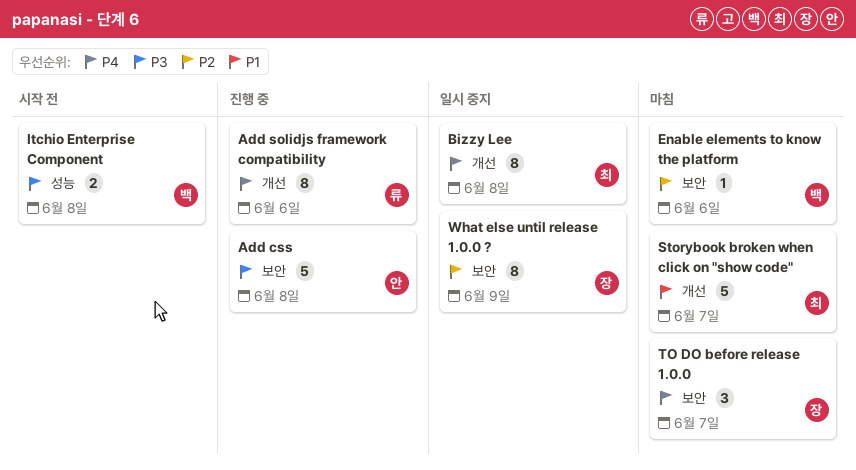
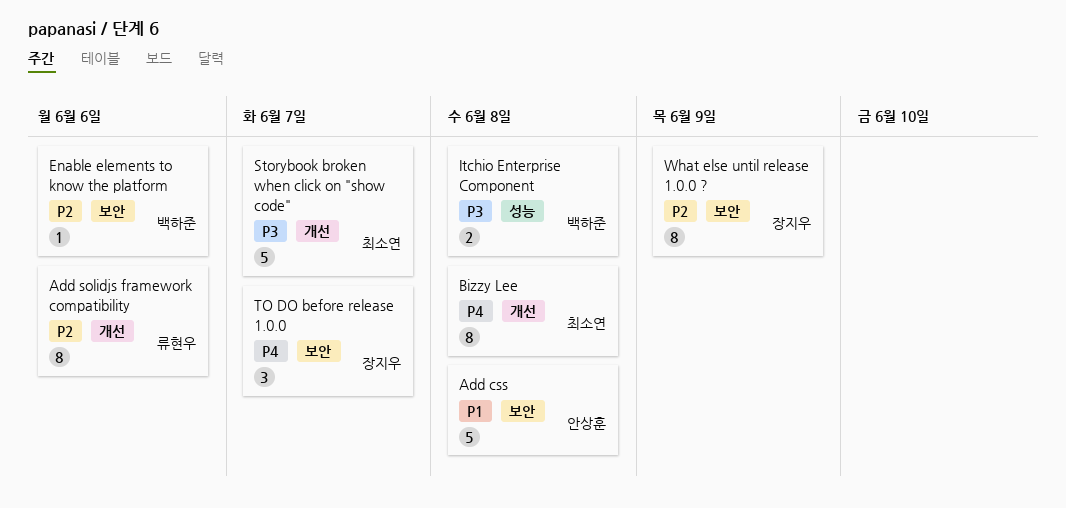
Add css, priority: P3 -> P1
Add solidjs framework compatibility, priority: P4 -> P2
Storybook broken when click on "show code", priority: P1 -> P3

